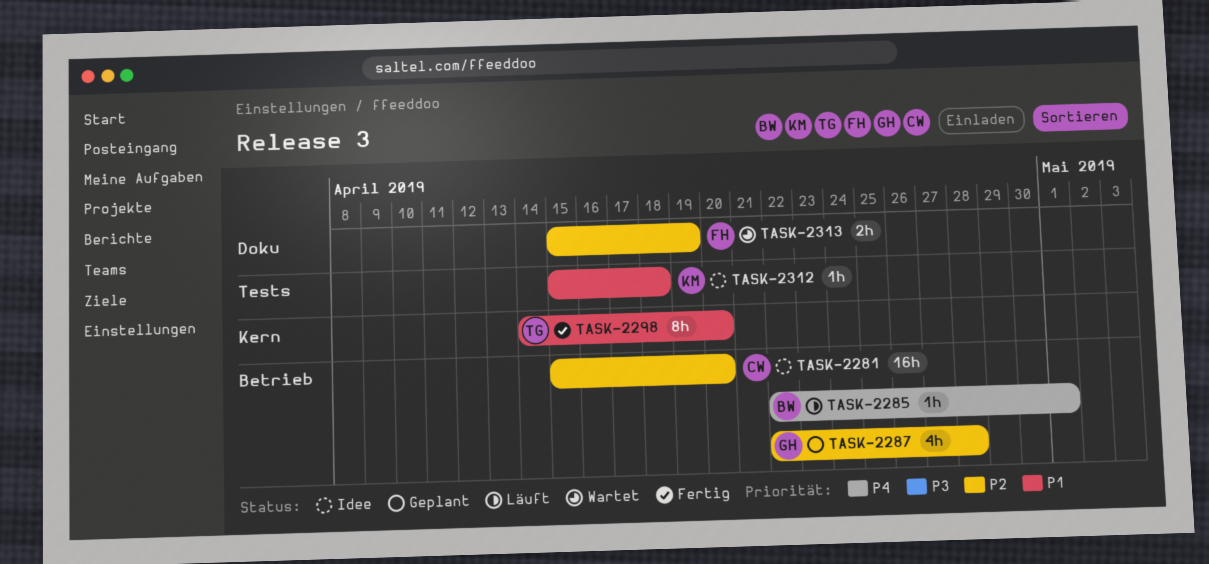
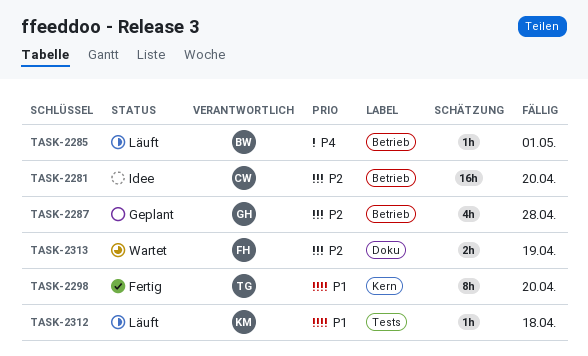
TASK-2312, status: Idee -> Läuft

